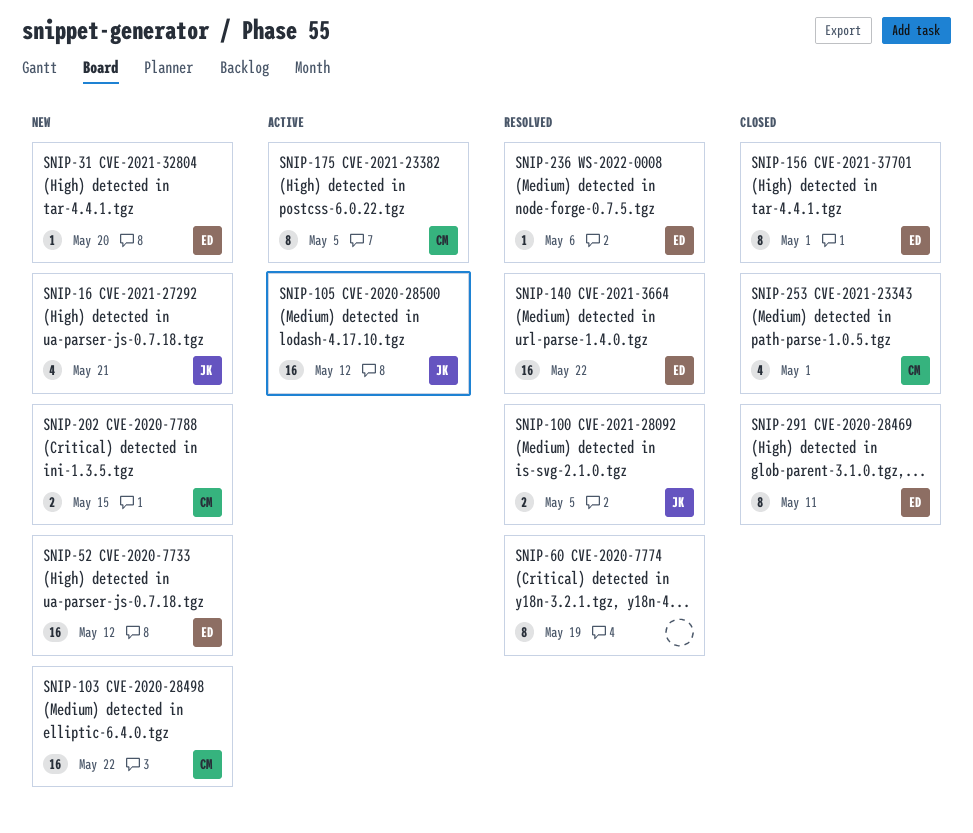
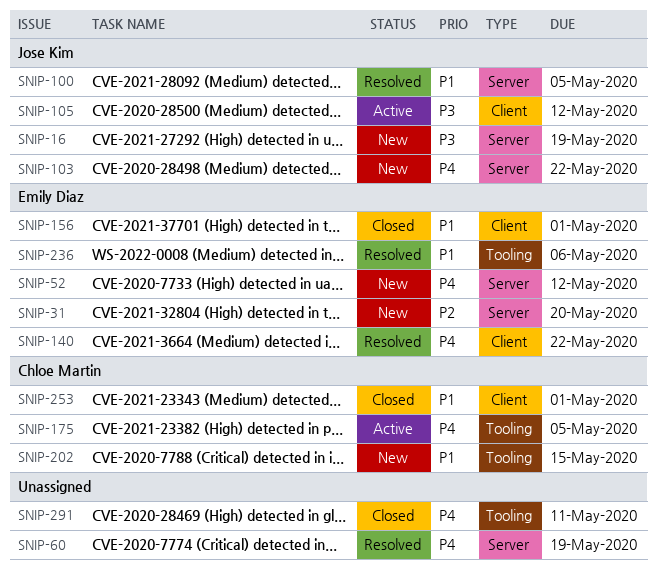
SNIP-16, due: May 21 -> May 19
SNIP-103, owner: Chloe Martin -> Jose Kim
SNIP-291, owner: Emily Diaz -> none

